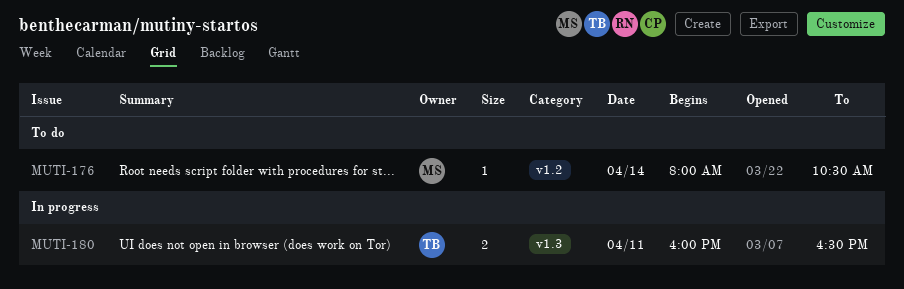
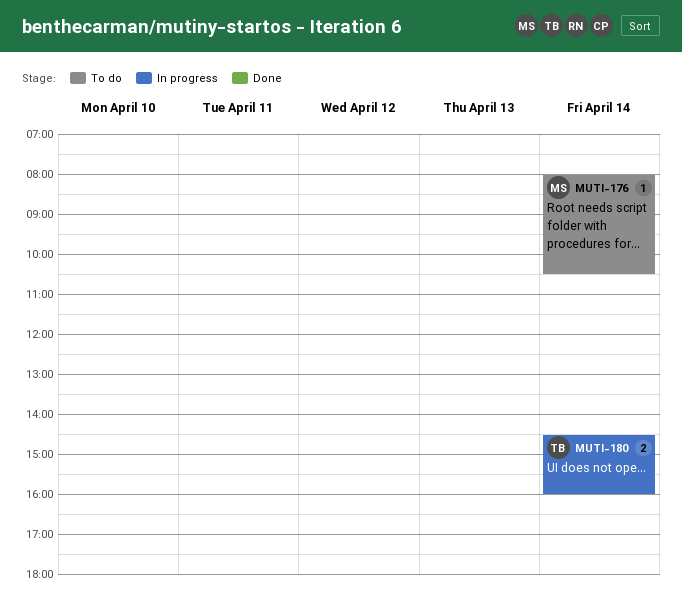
MUTI-180, day: Apr 11 -> Apr 14
MUTI-180, begins: 16:00 -> 14:30
MUTI-180, ends: 16:30 -> 16:00

